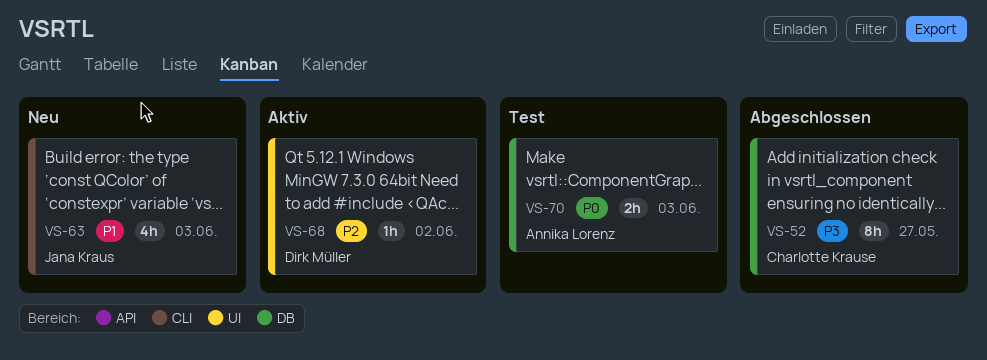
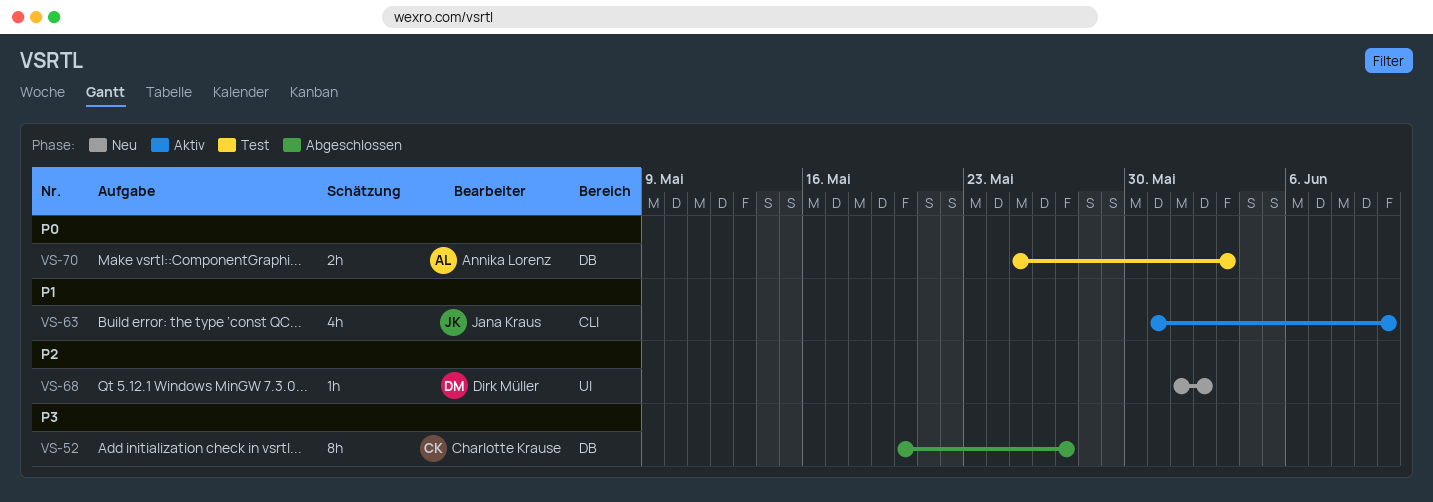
VS-63, status: Neu -> Aktiv
VS-63, due: Jun 3 -> Jun 10
VS-68, status: Aktiv -> Neu

